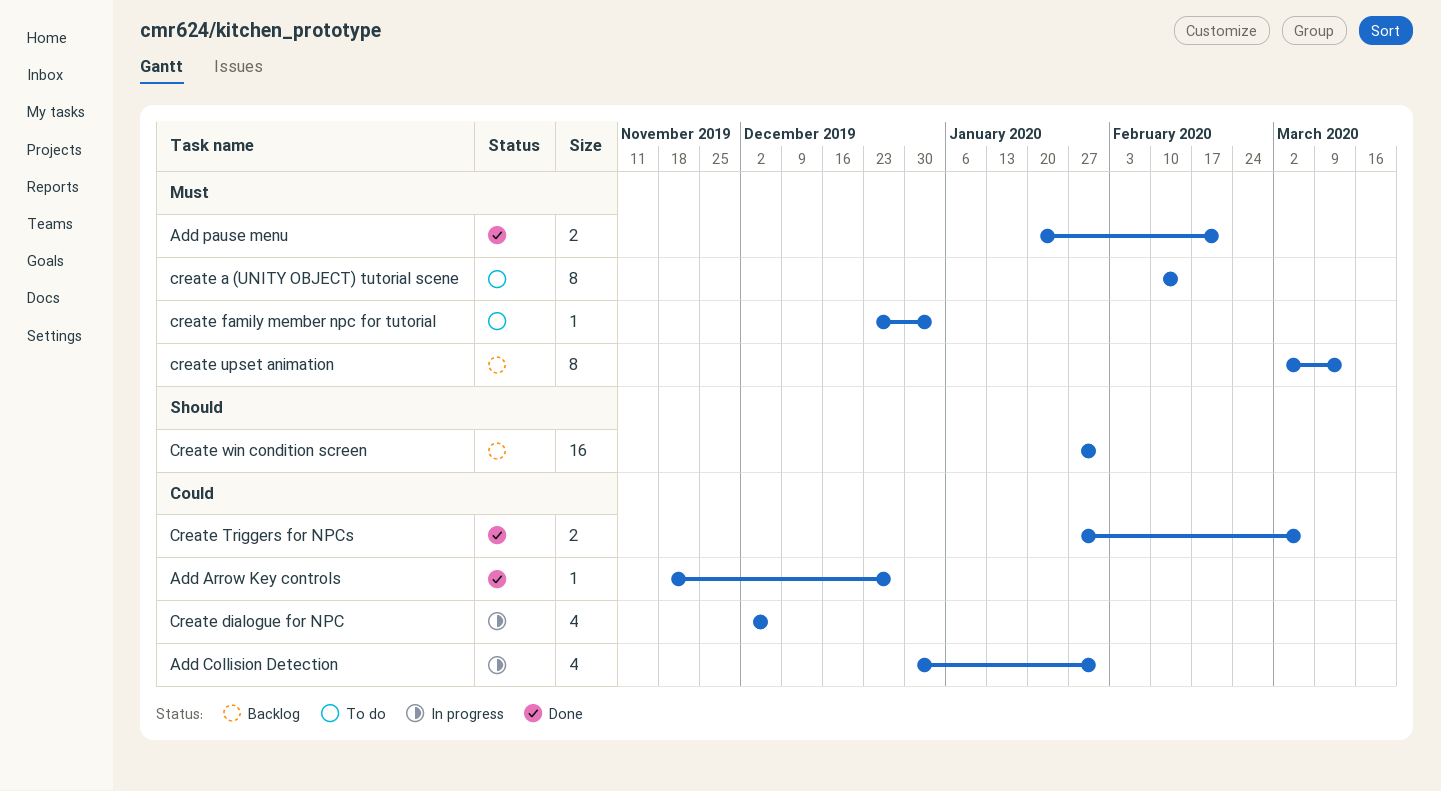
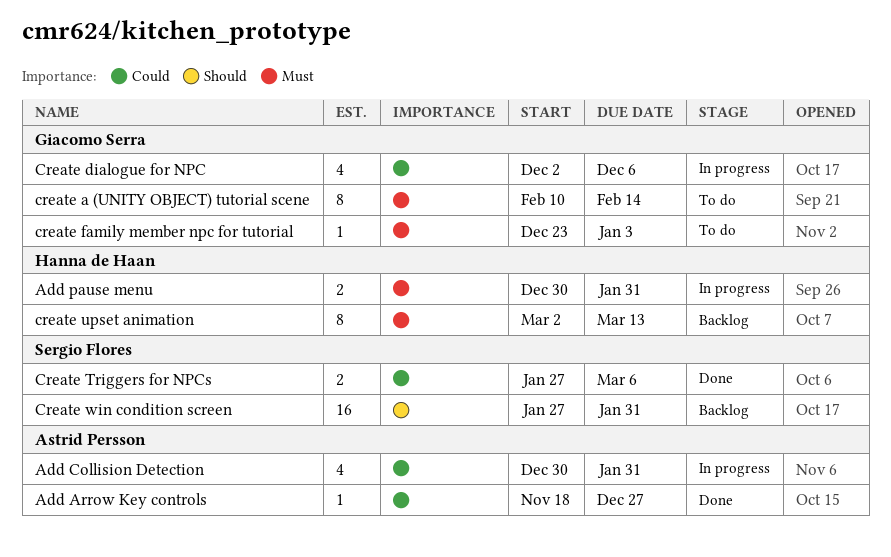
Add pause menu, status: Done -> In progress
Add pause menu, start: Jan 20 -> Dec 30
Add pause menu, due: Feb 21 -> Jan 31

